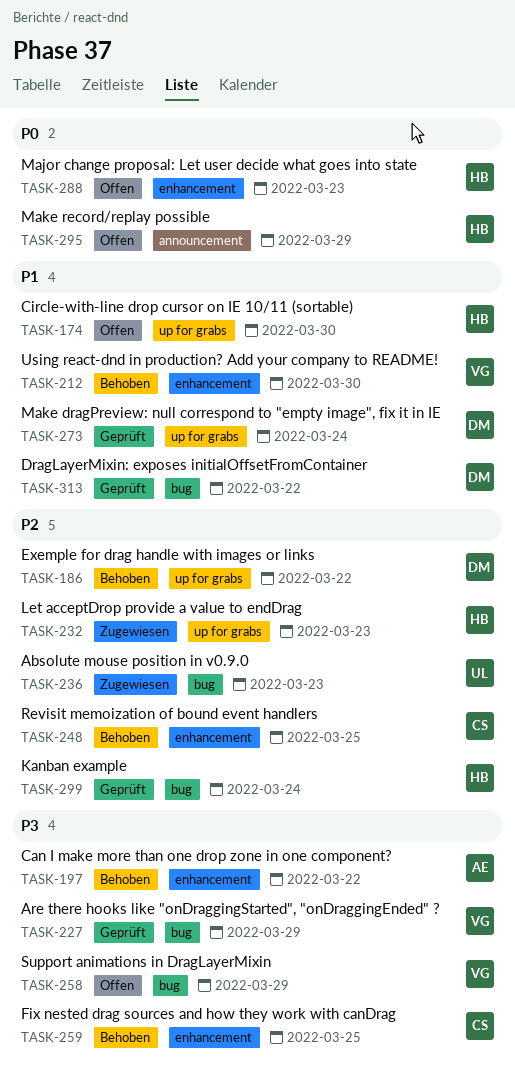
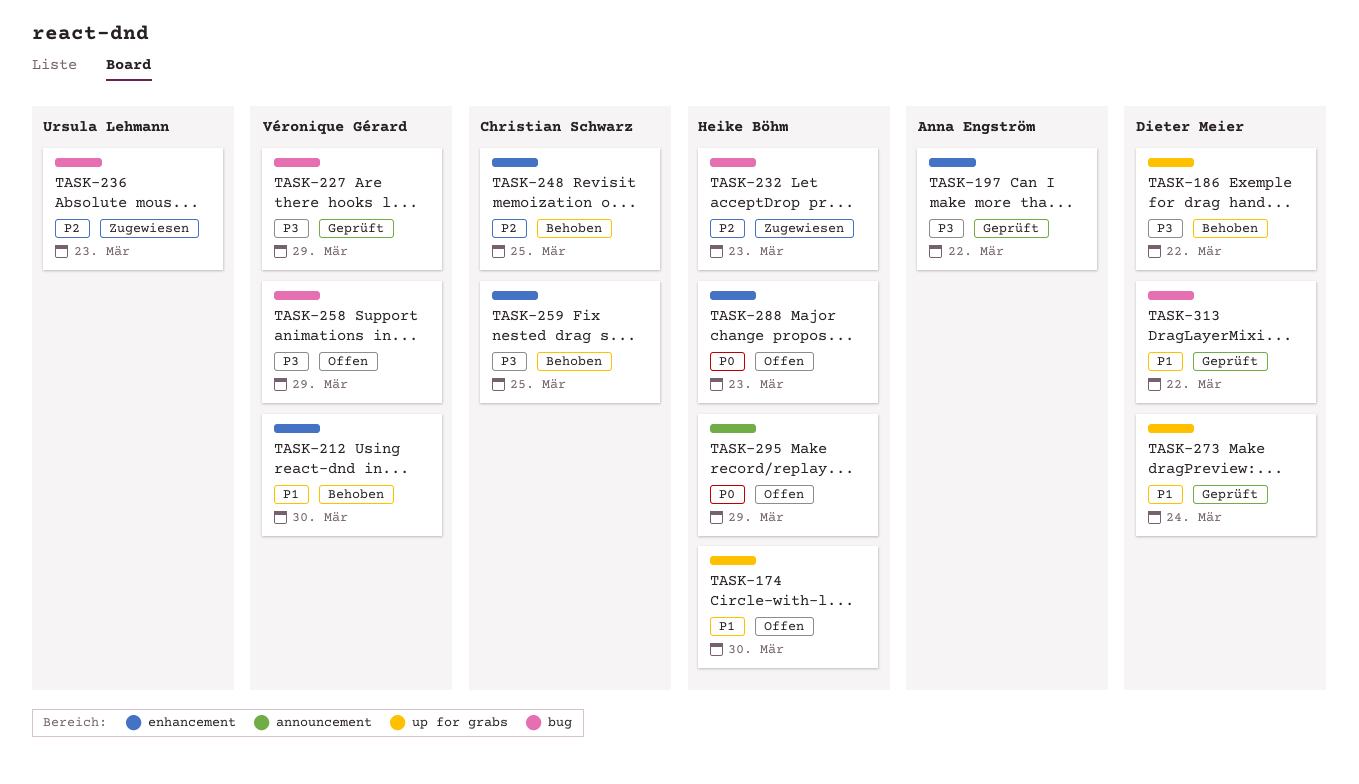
TASK-186, priority: P2 -> P3
TASK-197, status: Behoben -> Geprüft
TASK-232, label: up for grabs -> bug
TASK-299: present -> none

